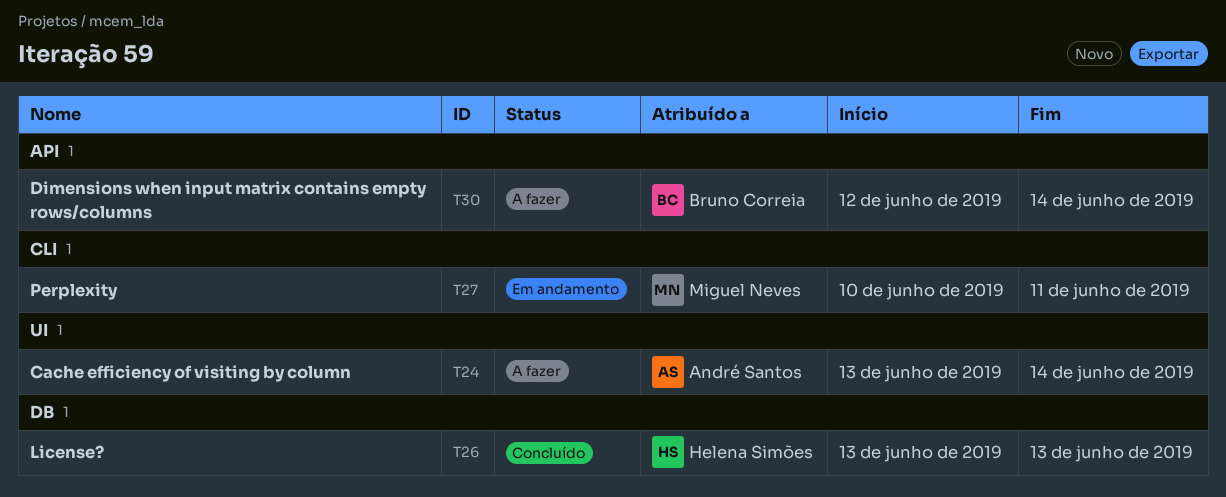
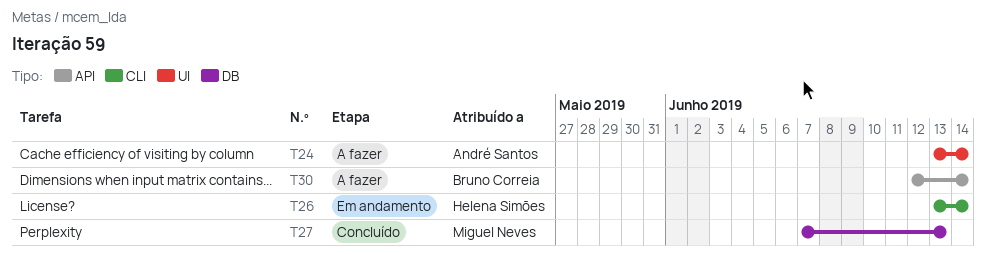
T26, status: Concluído -> Em andamento
T26, label: DB -> CLI
T26, due: Jun 13 -> Jun 14
T27, status: Em andamento -> Concluído
T27, label: CLI -> DB
T27, start: Jun 10 -> Jun 7
T27, due: Jun 11 -> Jun 13

